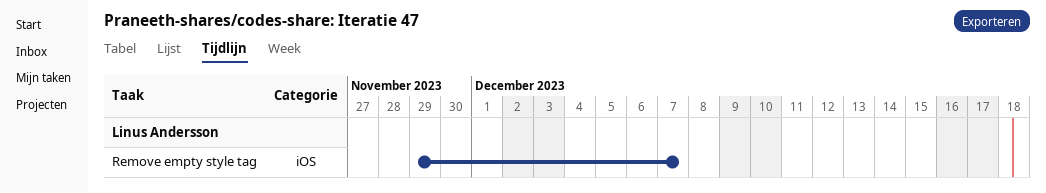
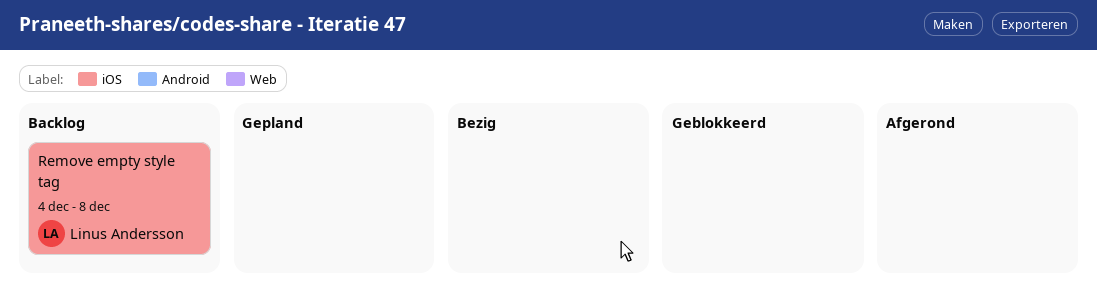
Remove empty style tag, start: Nov 29 -> Dec 4
Remove empty style tag, due: Dec 7 -> Dec 8

